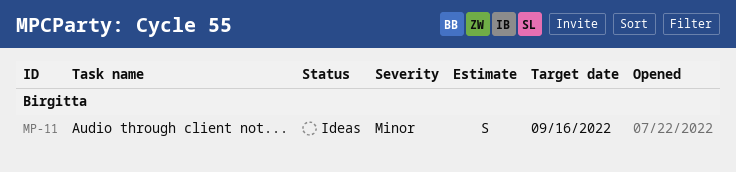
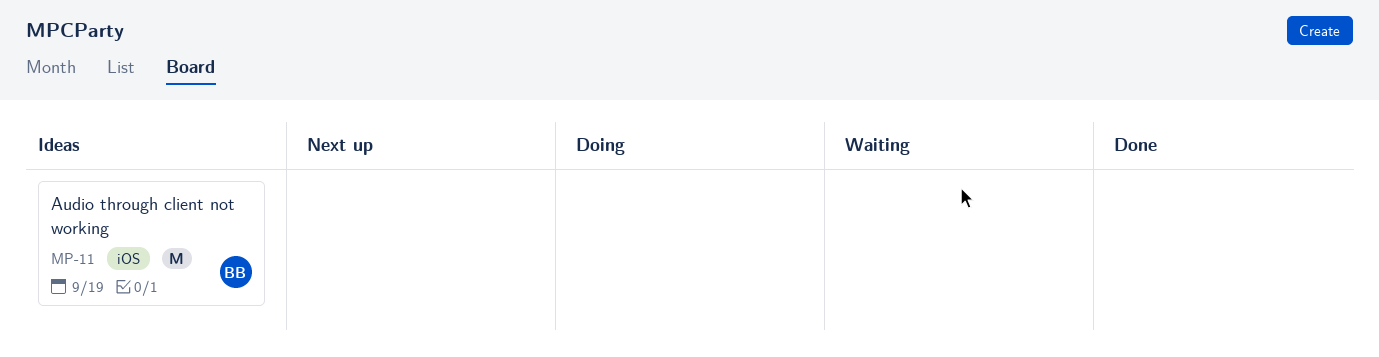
MP-11, estimate: S -> M
MP-11, due: Sep 16 -> Sep 19

